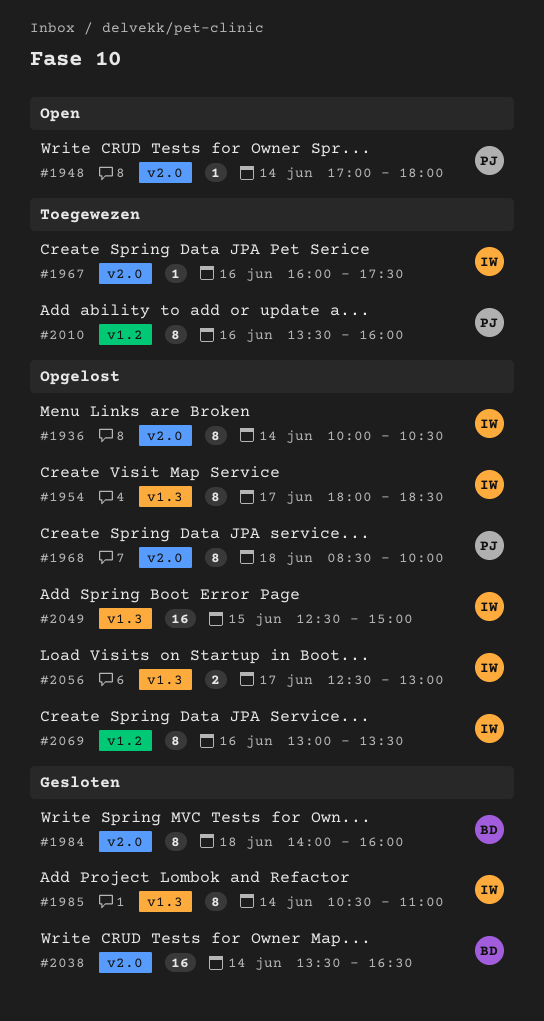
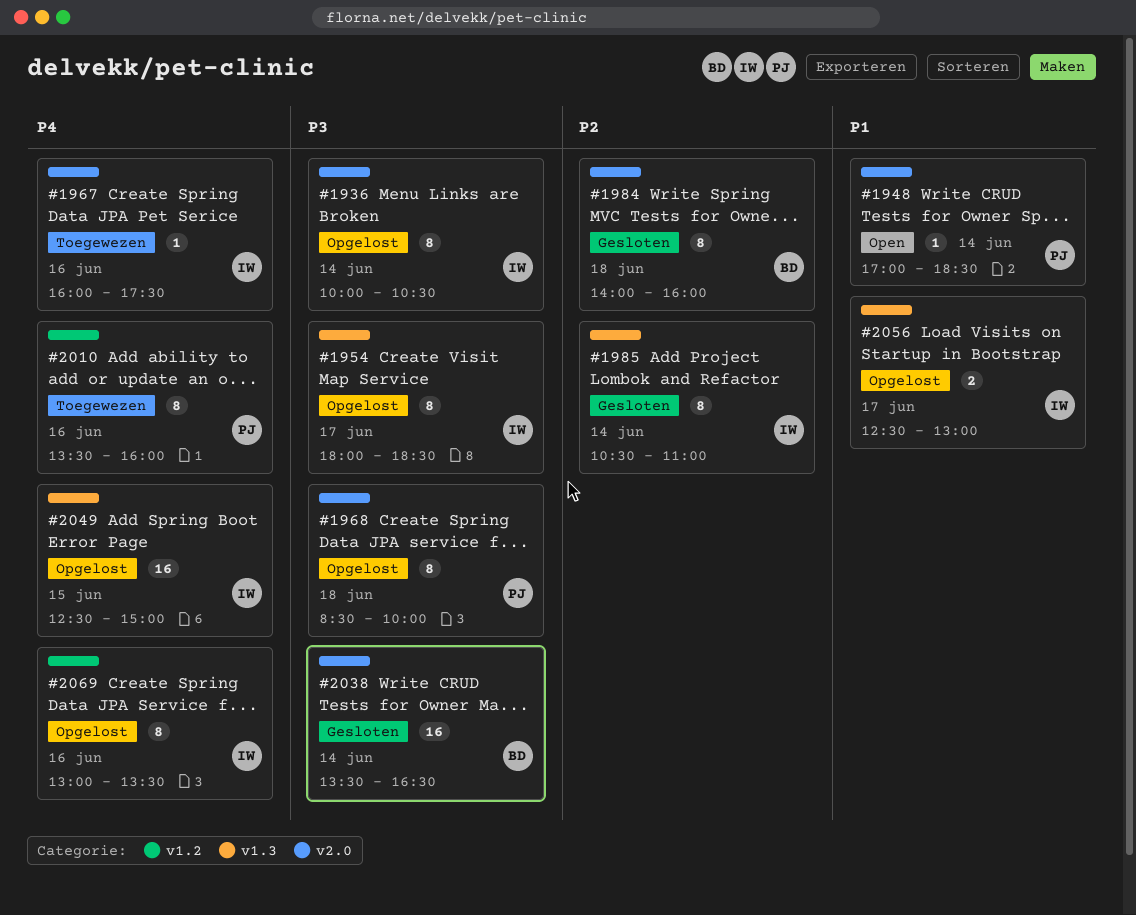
#1948, ends: 18:00 -> 18:30

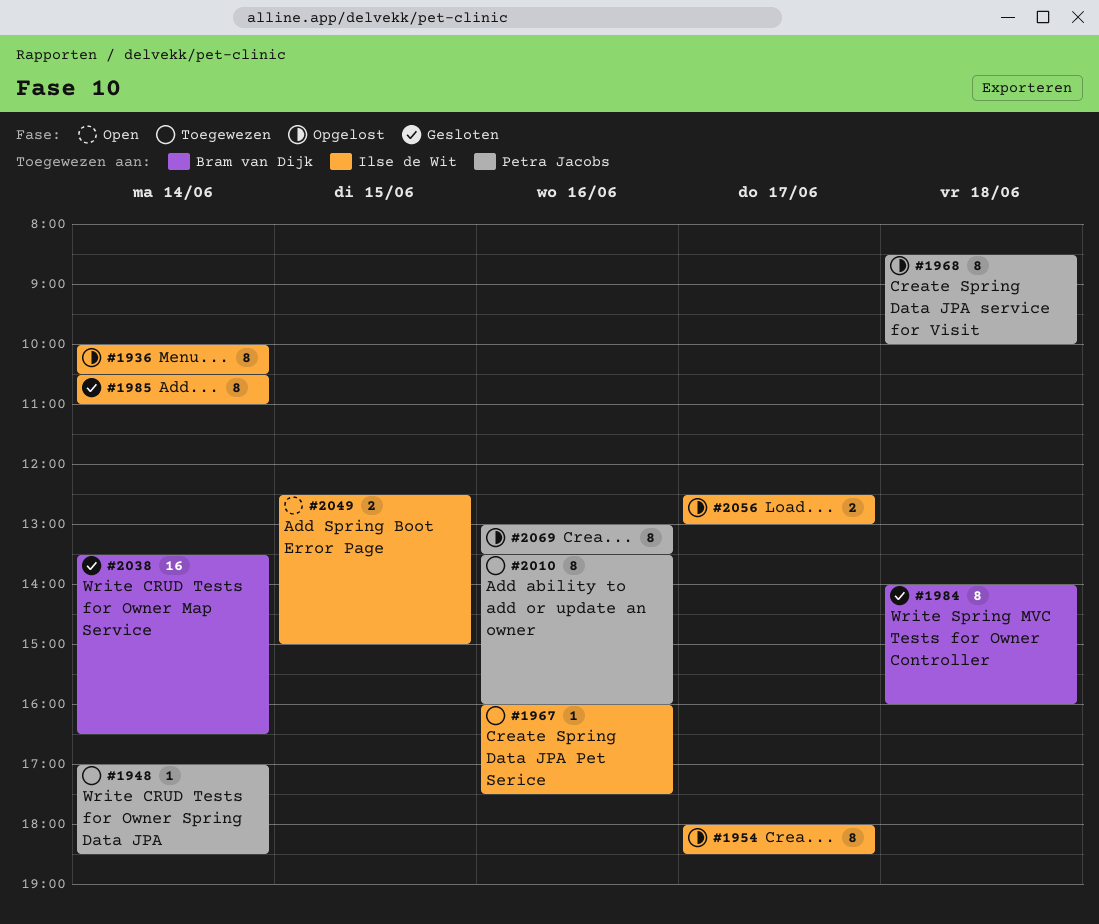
#1948, status: Open -> Toegewezen
#2049, status: Opgelost -> Open
#2049, estimate: 16 -> 2
#2069, owner: Ilse de Wit -> Petra Jacobs

